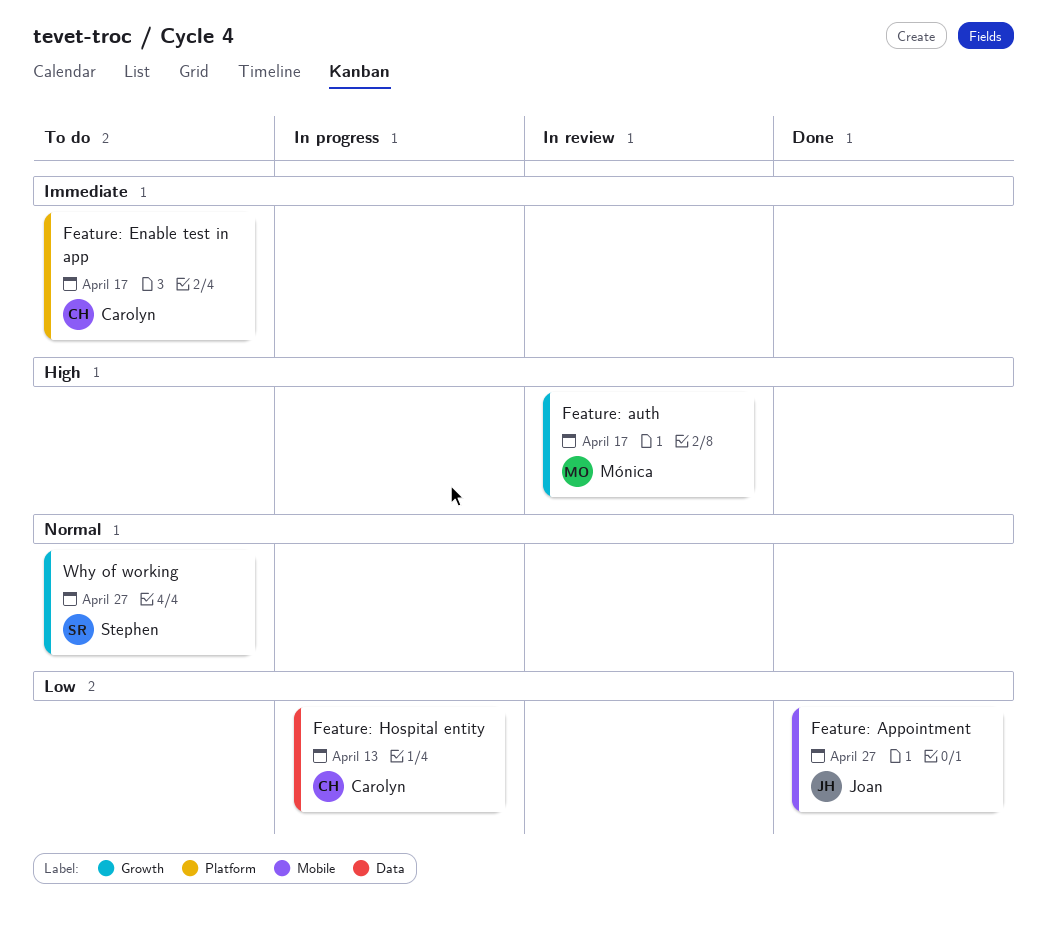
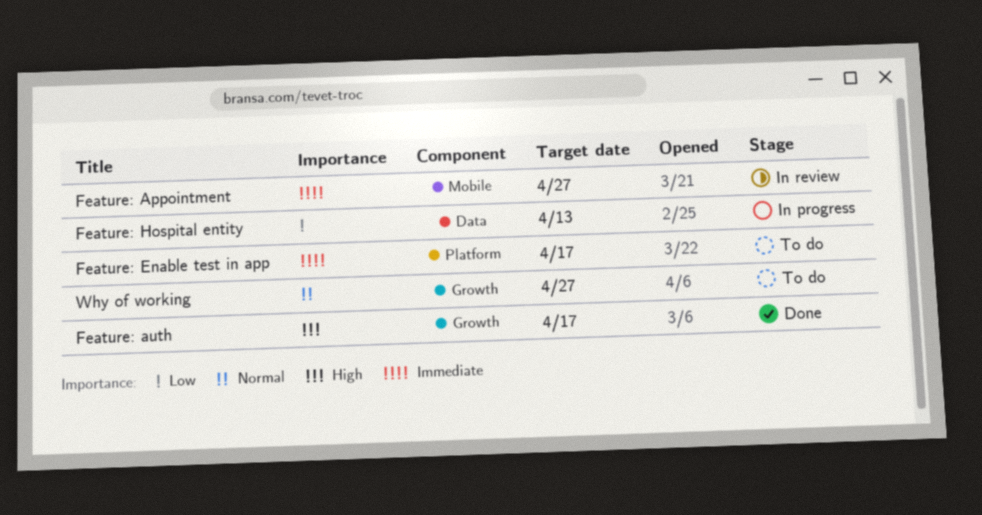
Feature: Appointment, status: Done -> In review
Feature: Appointment, priority: Low -> Immediate
Feature: auth, status: In review -> Done

